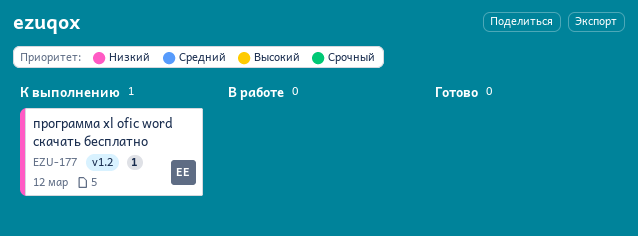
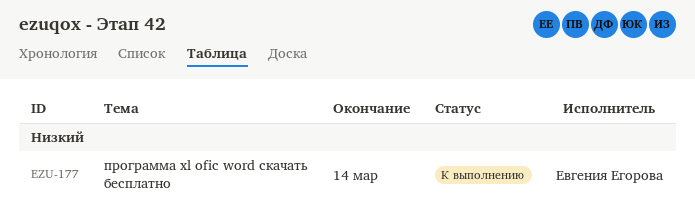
EZU-177, due: Mar 12 -> Mar 14

